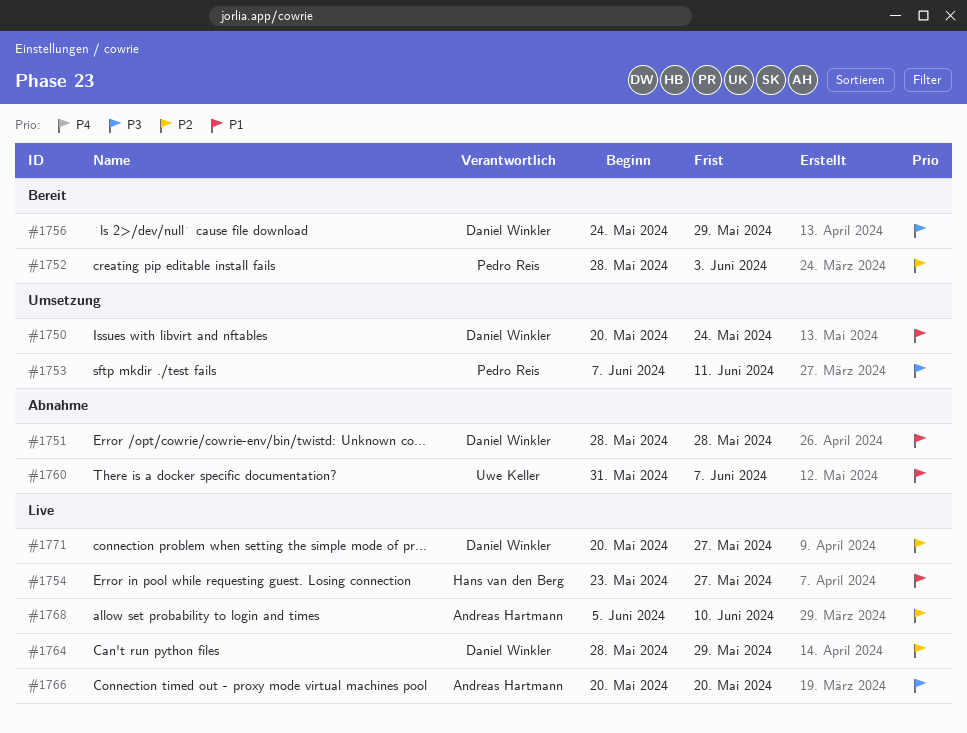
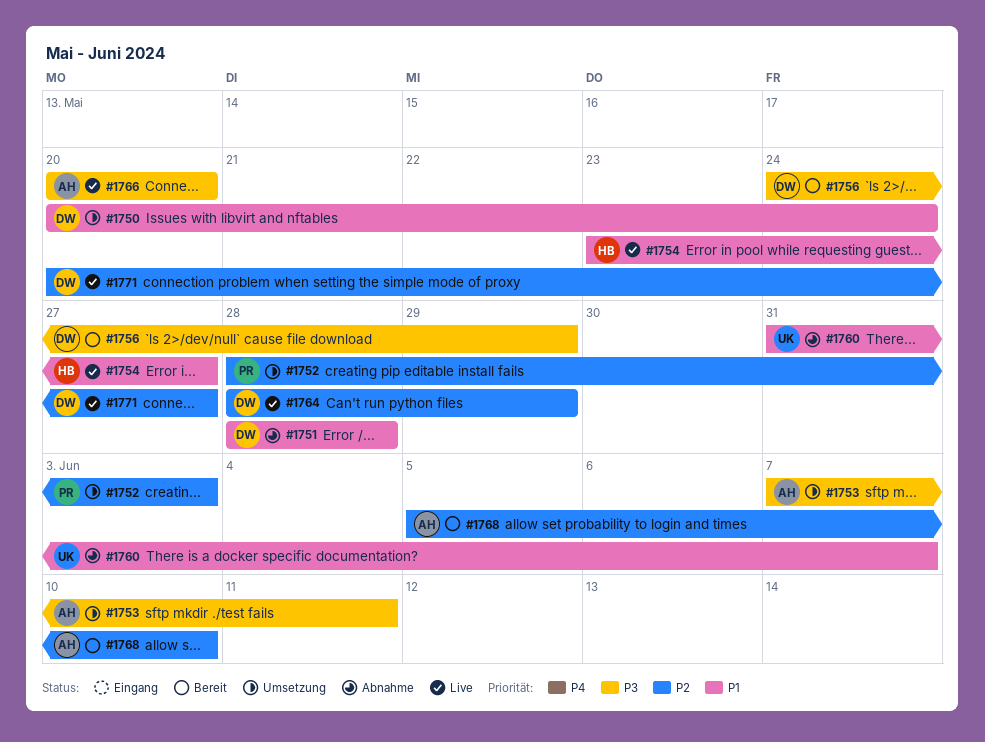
#1752, status: Bereit -> Umsetzung
#1753, owner: Pedro Reis -> Andreas Hartmann
#1768, status: Live -> Bereit

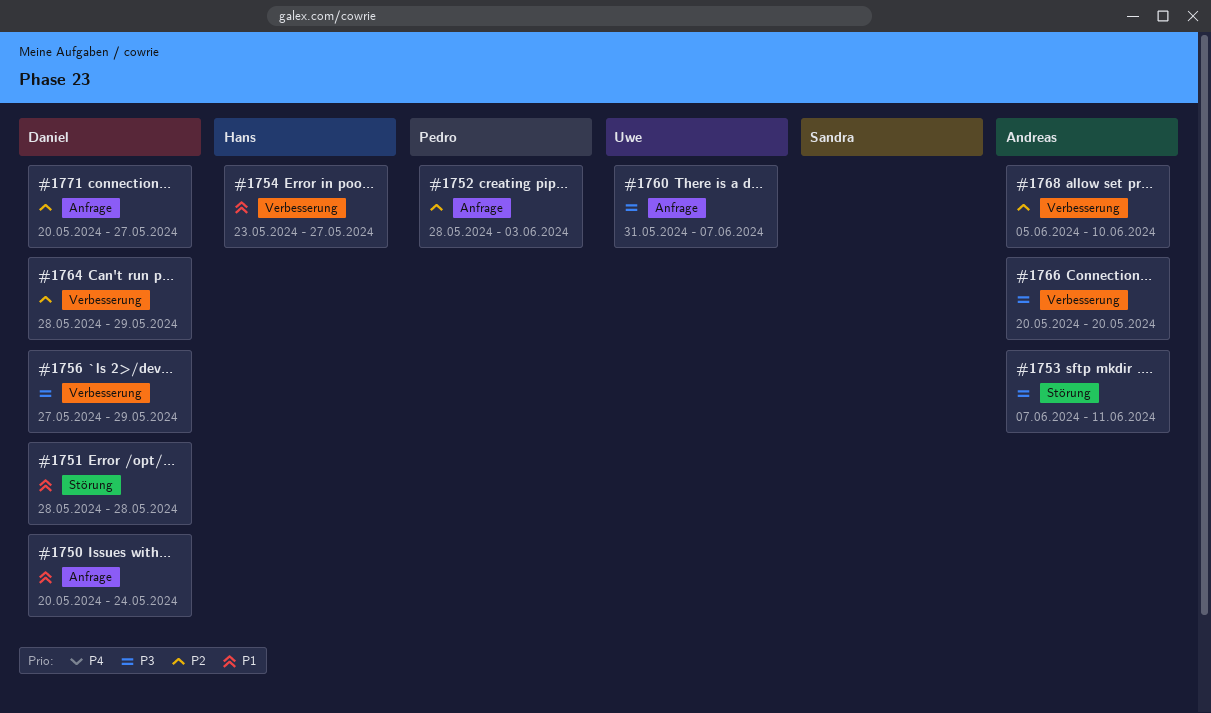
#1756, start: May 24 -> May 27
#1760, priority: P1 -> P3

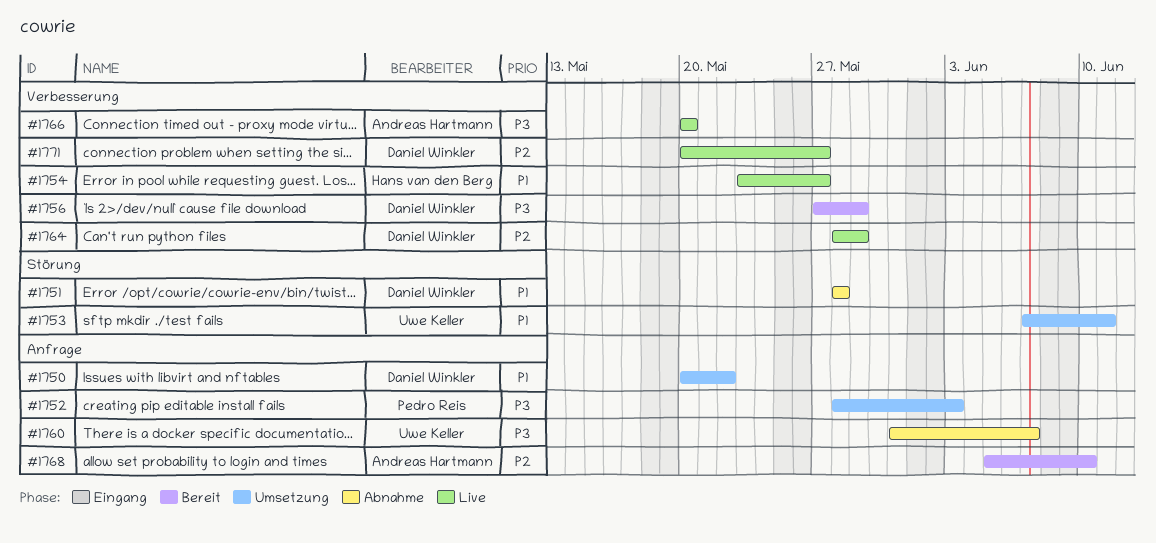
#1750, due: May 24 -> May 22
#1752, priority: P2 -> P3
#1753, owner: Andreas Hartmann -> Uwe Keller
#1753, priority: P3 -> P1
#1768, label: Verbesserung -> Anfrage
#1771, label: Anfrage -> Verbesserung

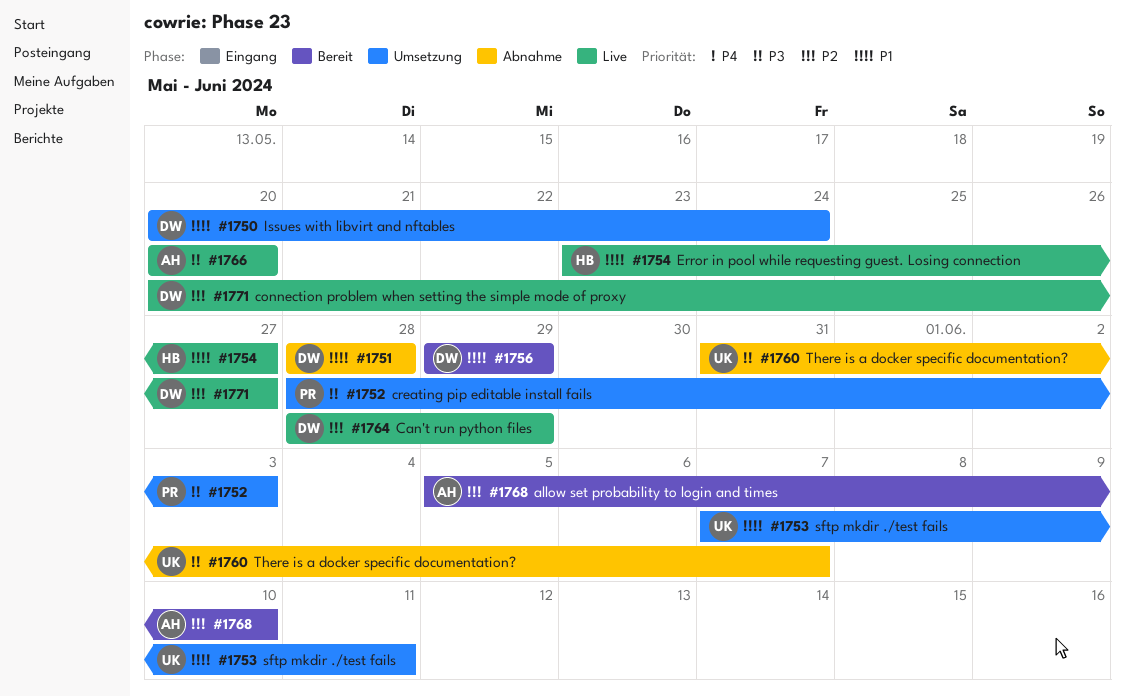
#1750, due: May 22 -> May 24
#1756, priority: P3 -> P1
#1756, start: May 27 -> May 29

